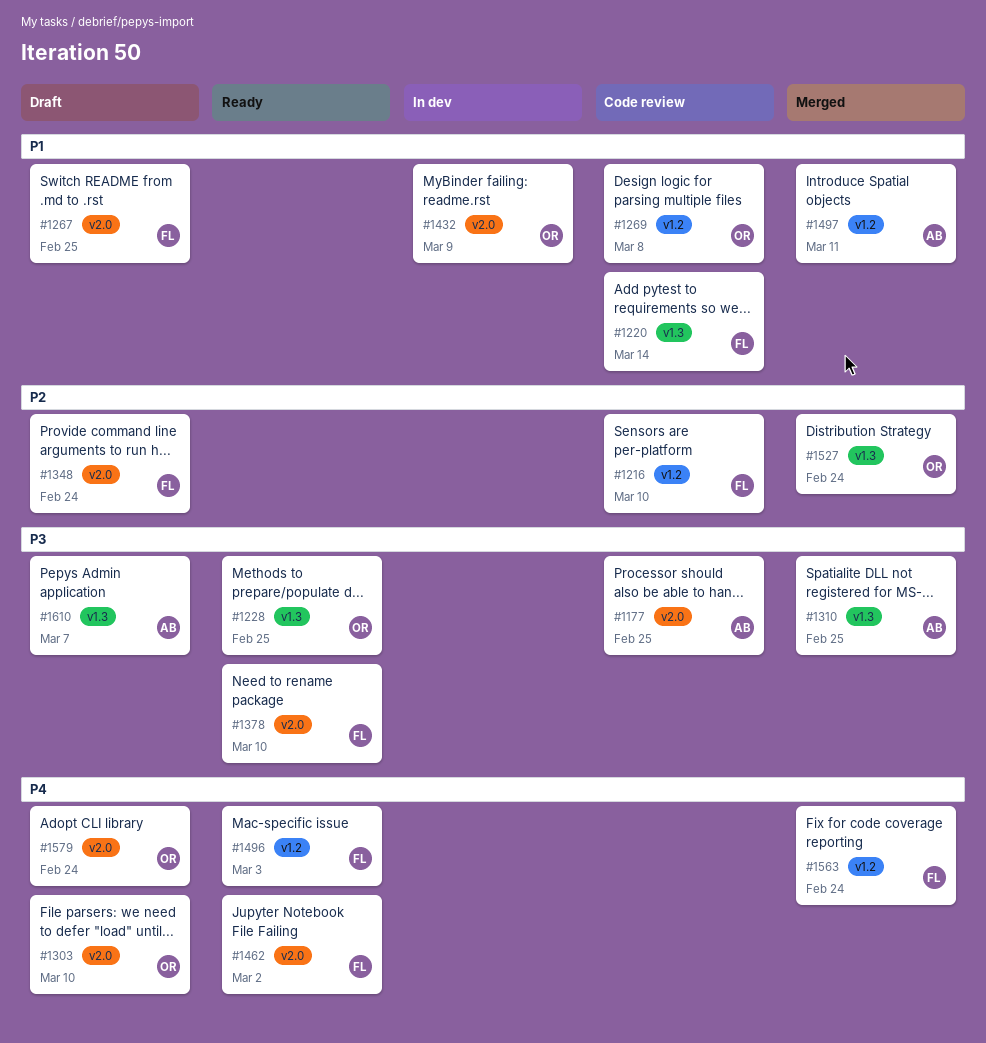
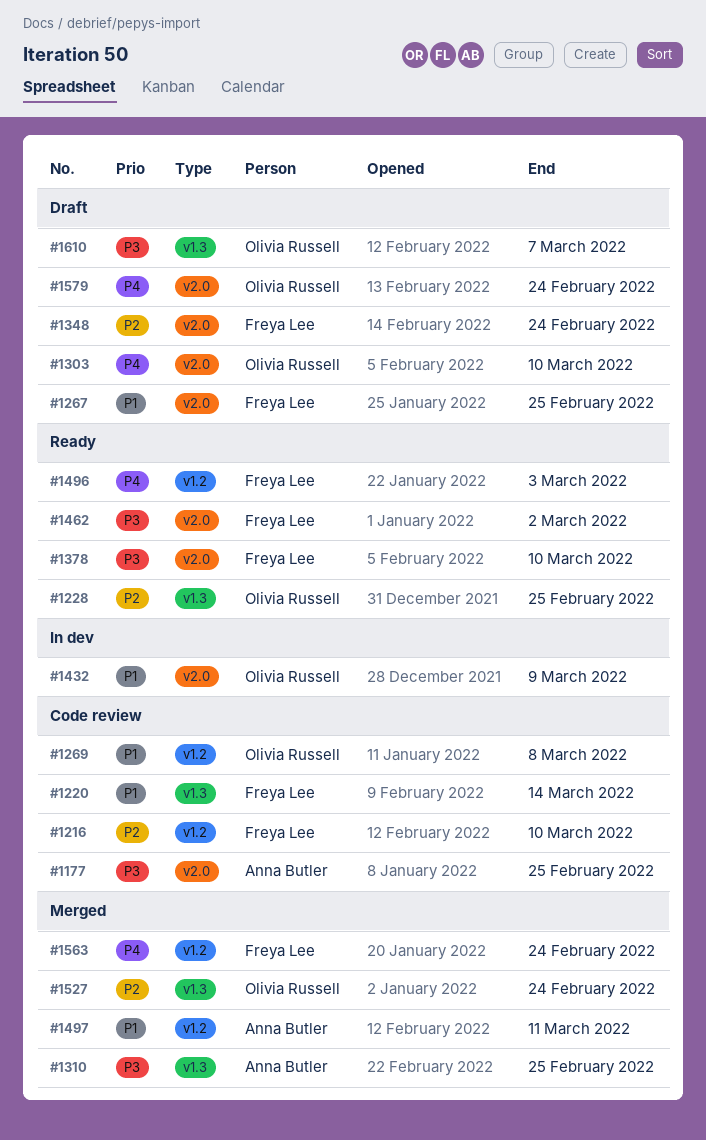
#1228, priority: P3 -> P2
#1462, priority: P4 -> P3
#1610, owner: Anna Butler -> Olivia Russell

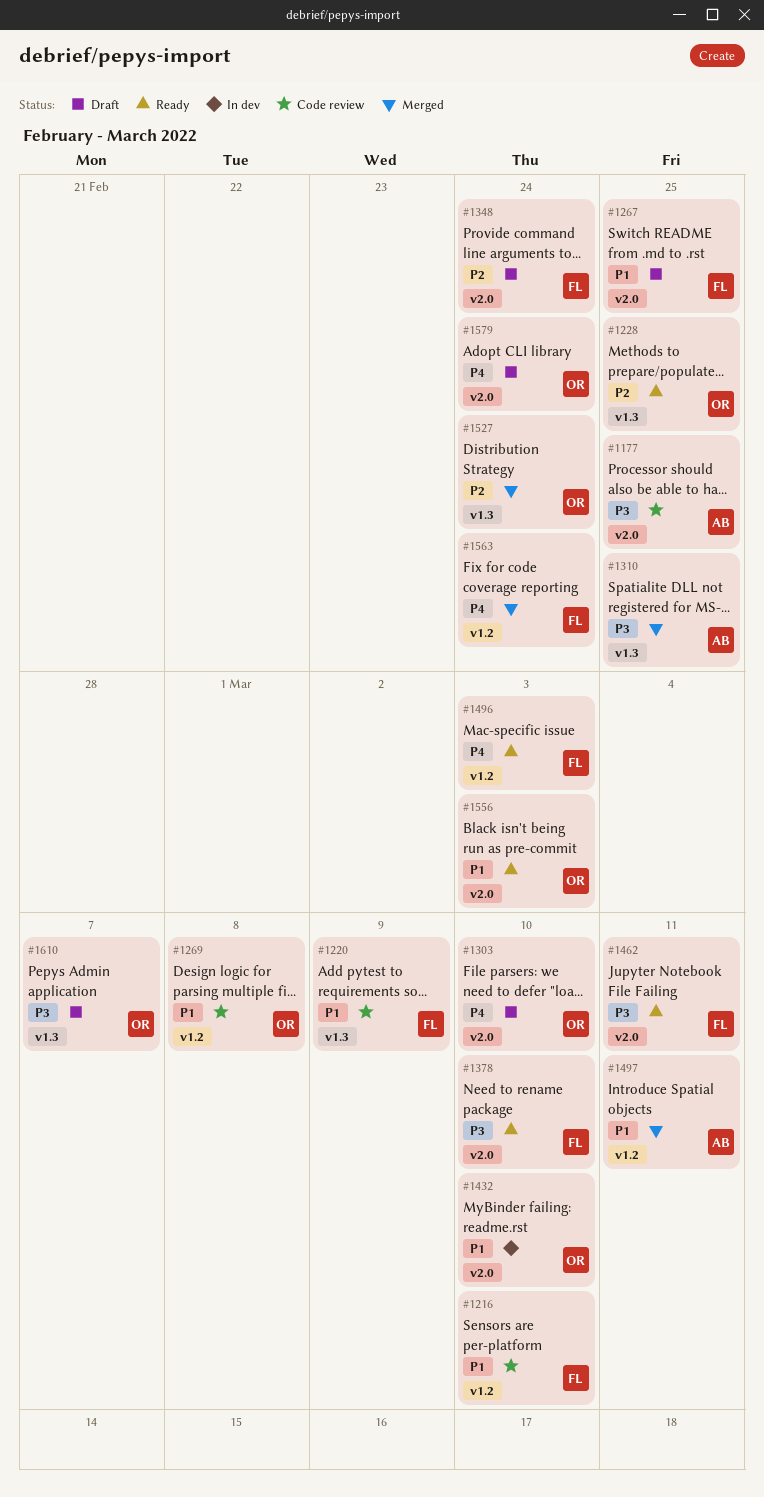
#1216, priority: P2 -> P1
#1220, due: Mar 14 -> Mar 9
#1432, due: Mar 9 -> Mar 10
#1462, due: Mar 2 -> Mar 11
#1556: none -> present

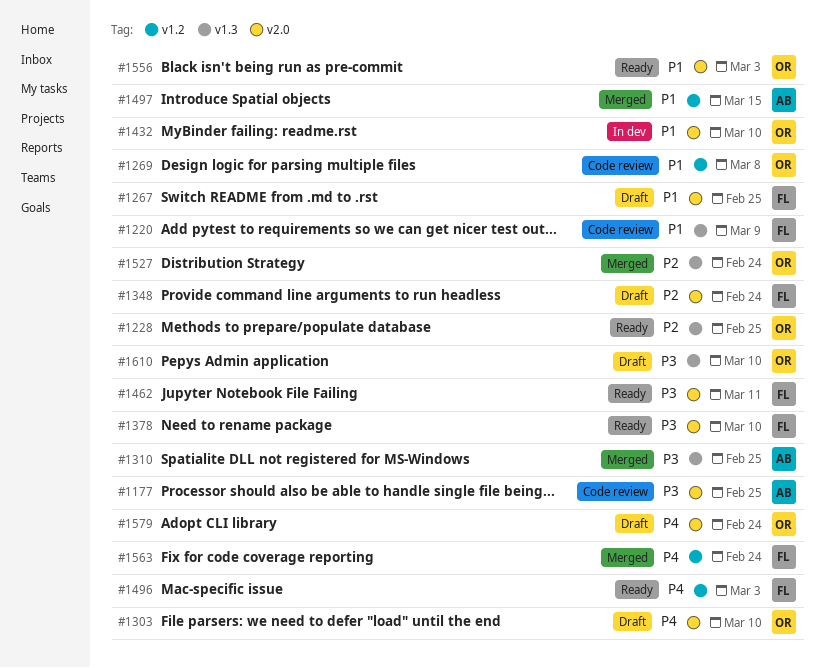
#1216: present -> none
#1497, due: Mar 11 -> Mar 15
#1610, due: Mar 7 -> Mar 10

